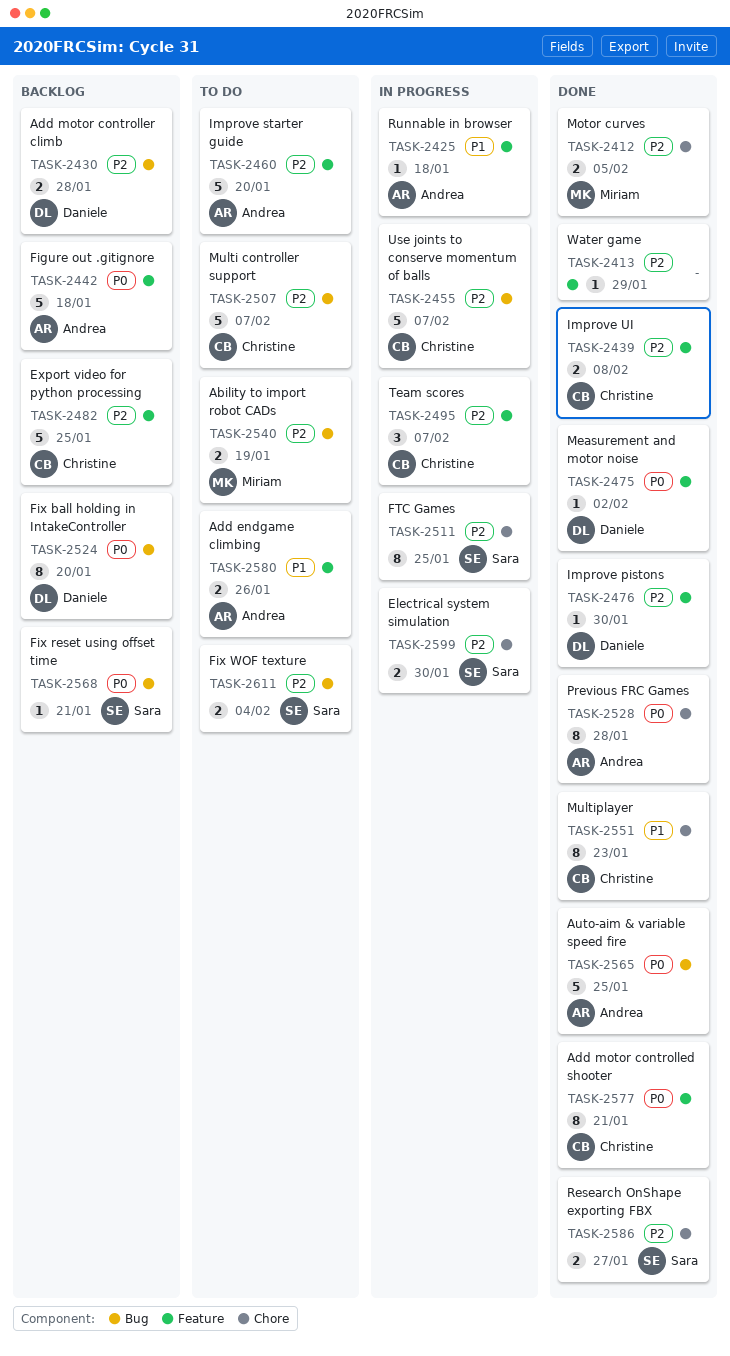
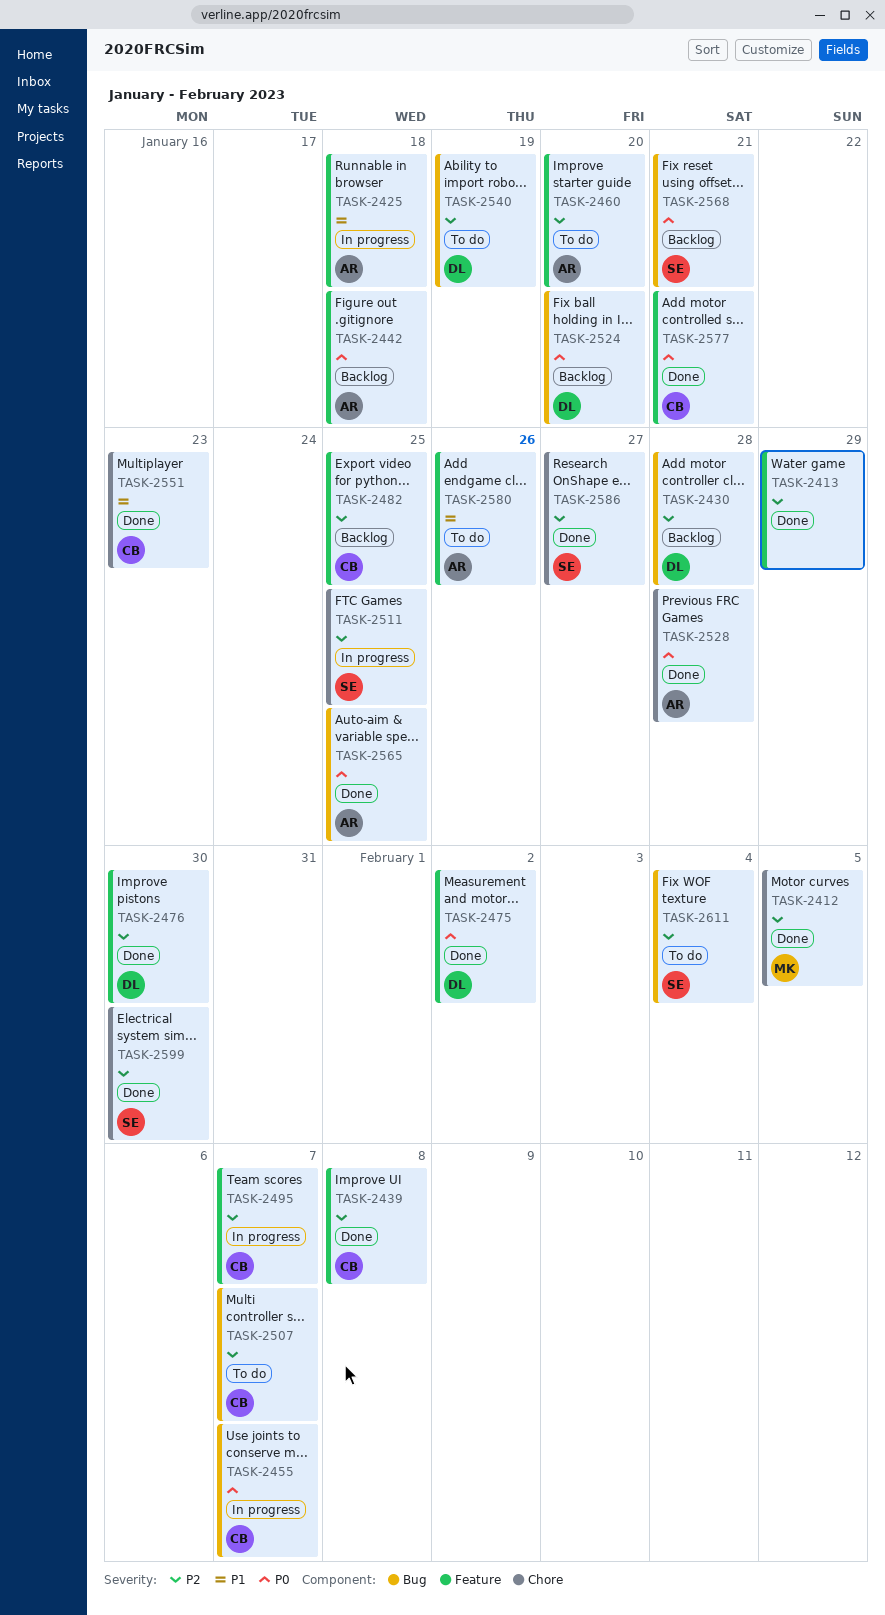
TASK-2455, priority: P2 -> P0
TASK-2540, owner: Miriam -> Daniele
TASK-2599, status: In progress -> Done

